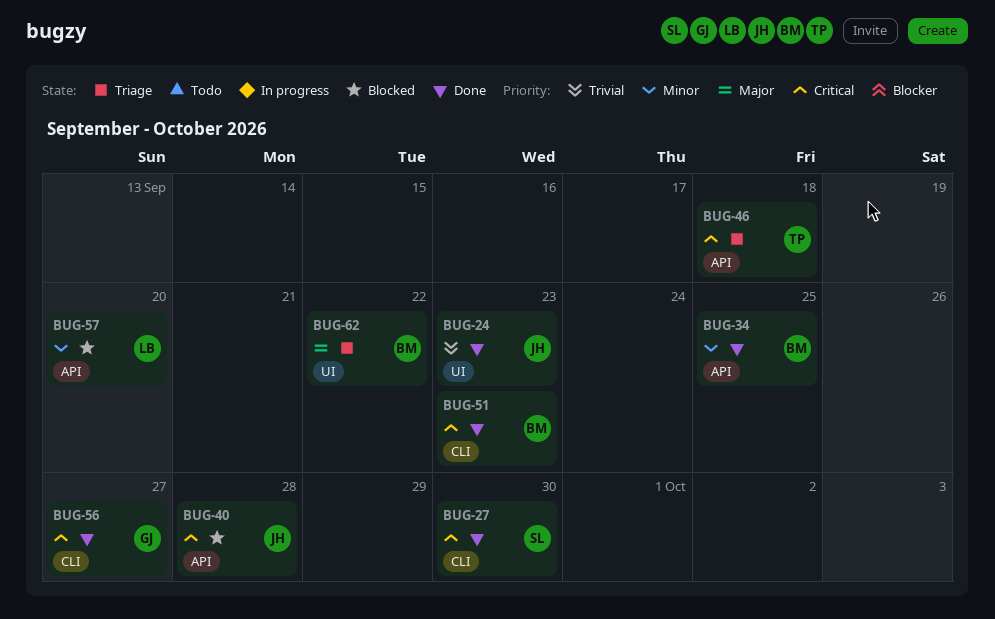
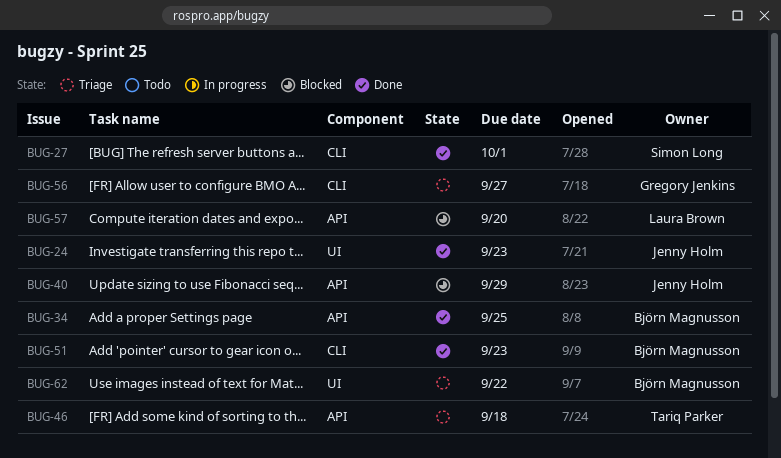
BUG-27, due: Sep 30 -> Oct 1
BUG-40, due: Sep 28 -> Sep 29
BUG-56, status: Done -> Triage

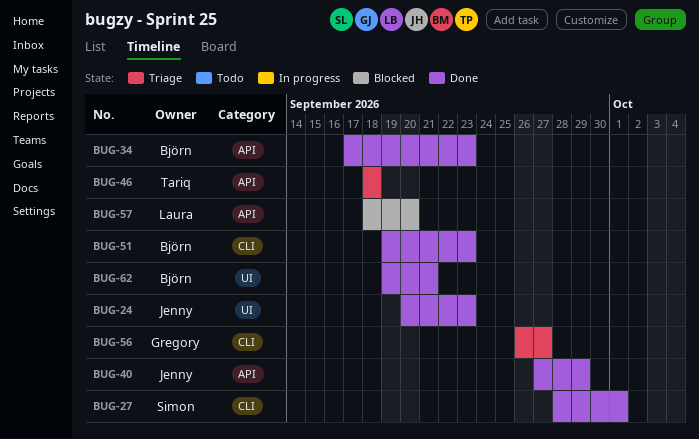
BUG-34, due: Sep 25 -> Sep 23
BUG-40, status: Blocked -> Done
BUG-62, status: Triage -> Done
BUG-62, due: Sep 22 -> Sep 21

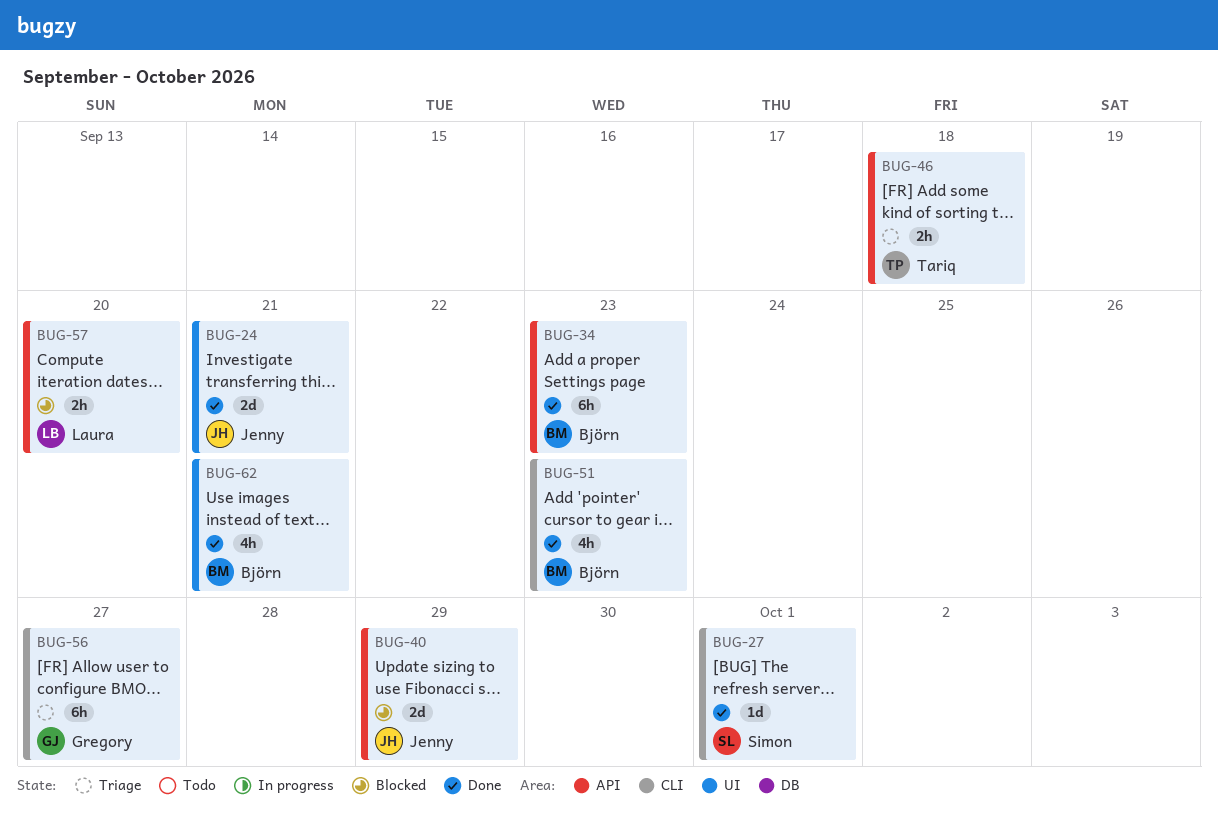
BUG-24, due: Sep 23 -> Sep 21
BUG-40, status: Done -> Blocked

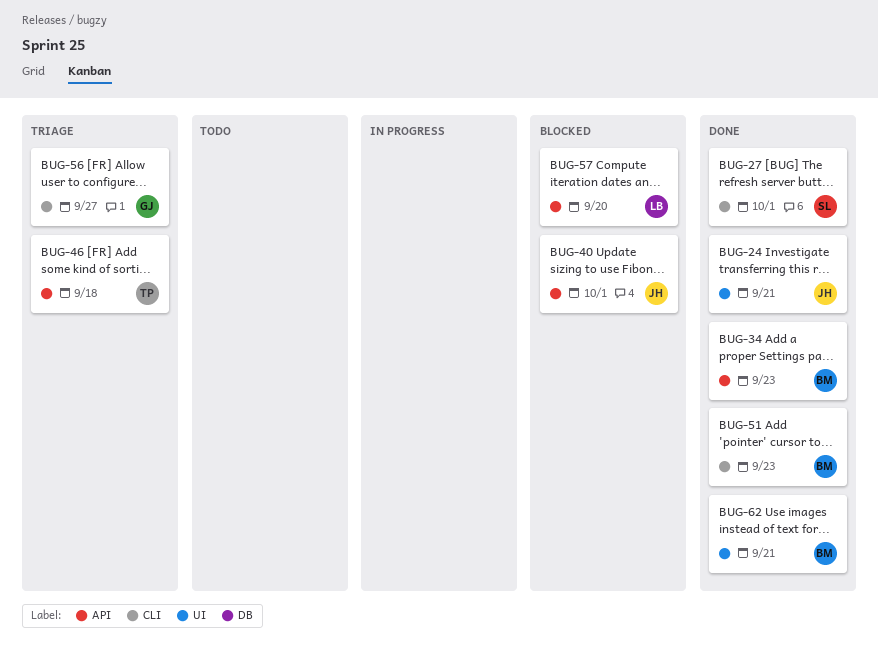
BUG-40, due: Sep 29 -> Oct 1

